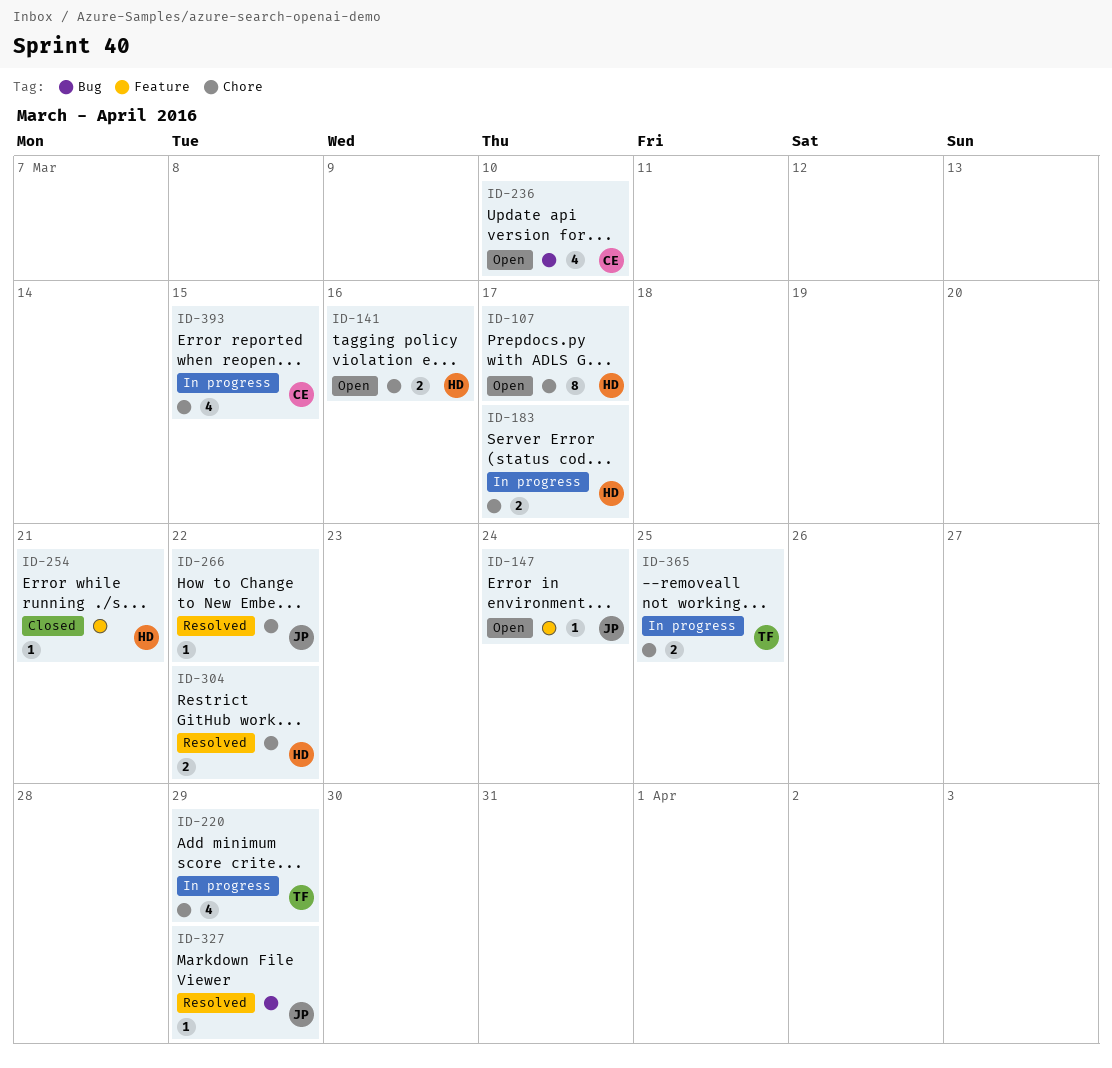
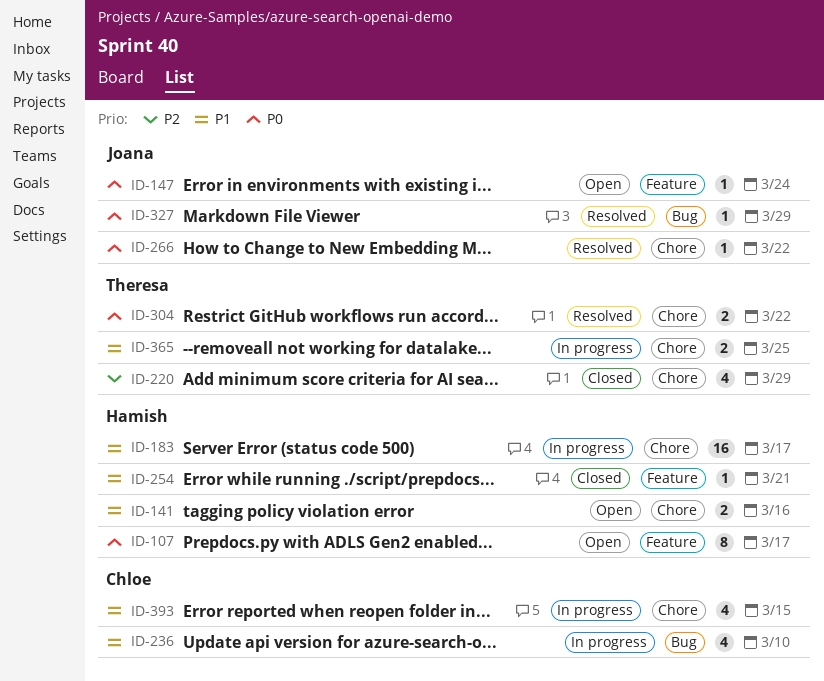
ID-107, label: Chore -> Feature
ID-183, estimate: 2 -> 16
ID-220, status: In progress -> Closed
ID-236, status: Open -> In progress
ID-304, owner: Hamish -> Theresa

